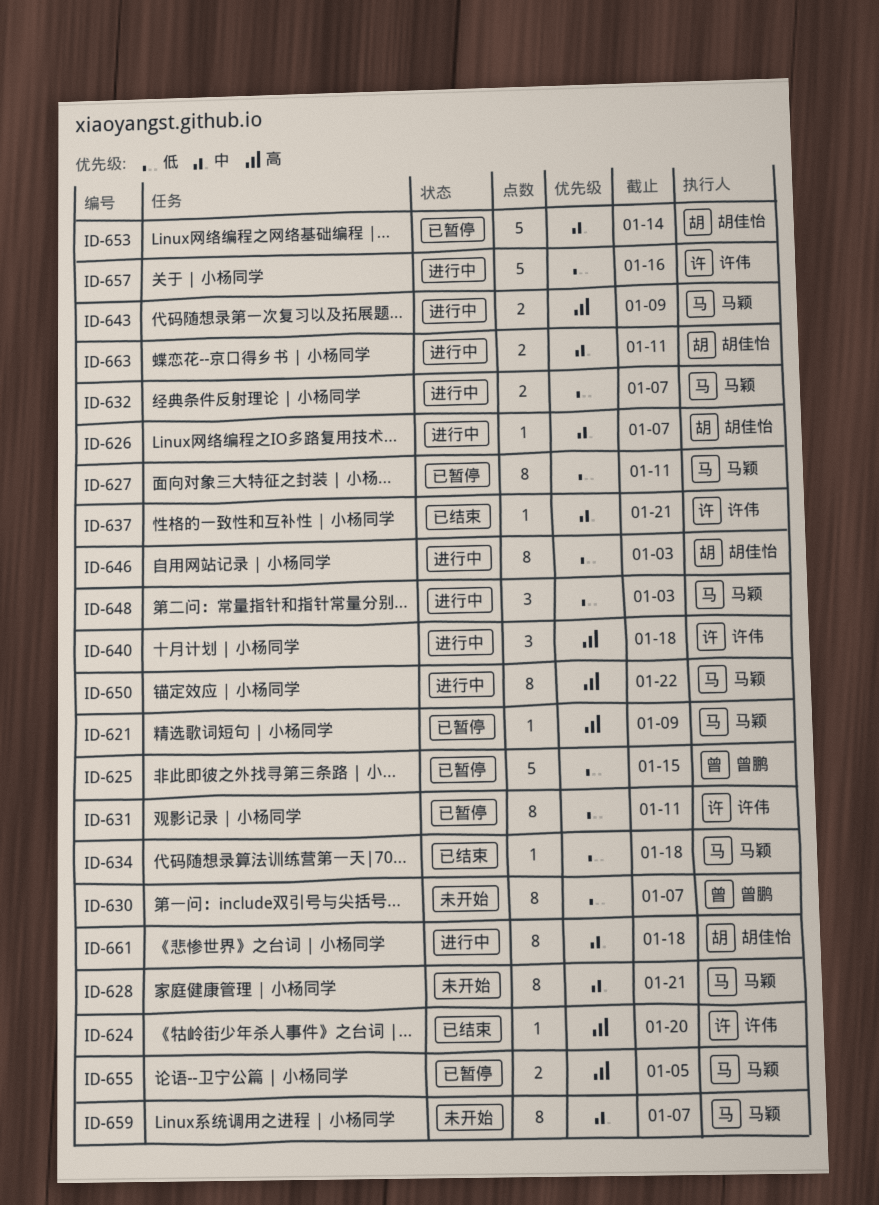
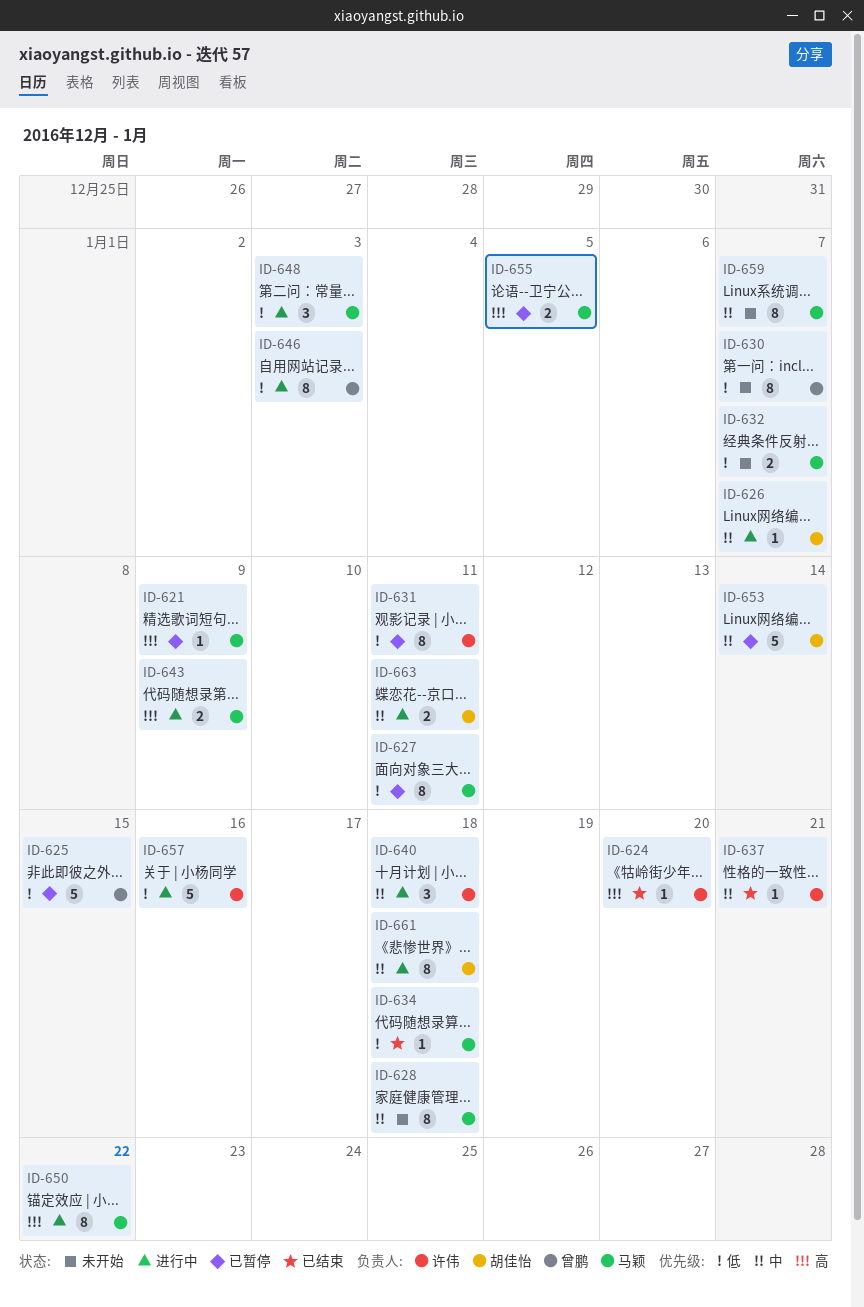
ID-628, due: Jan 21 -> Jan 18
ID-632, status: 进行中 -> 未开始
ID-640, priority: 高 -> 中
ID-646, owner: 胡佳怡 -> 曾鹏

